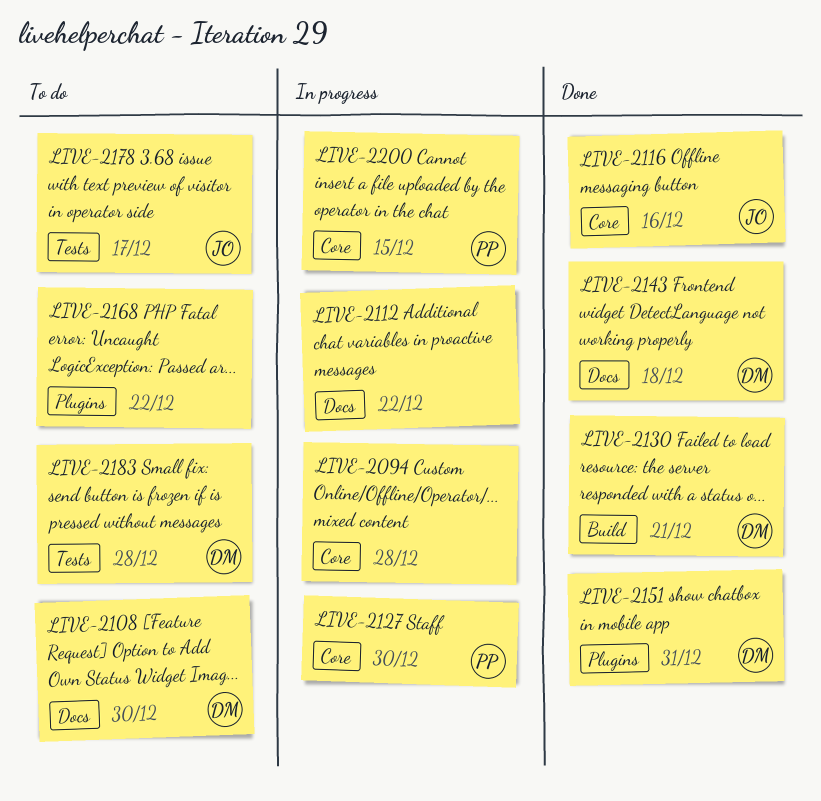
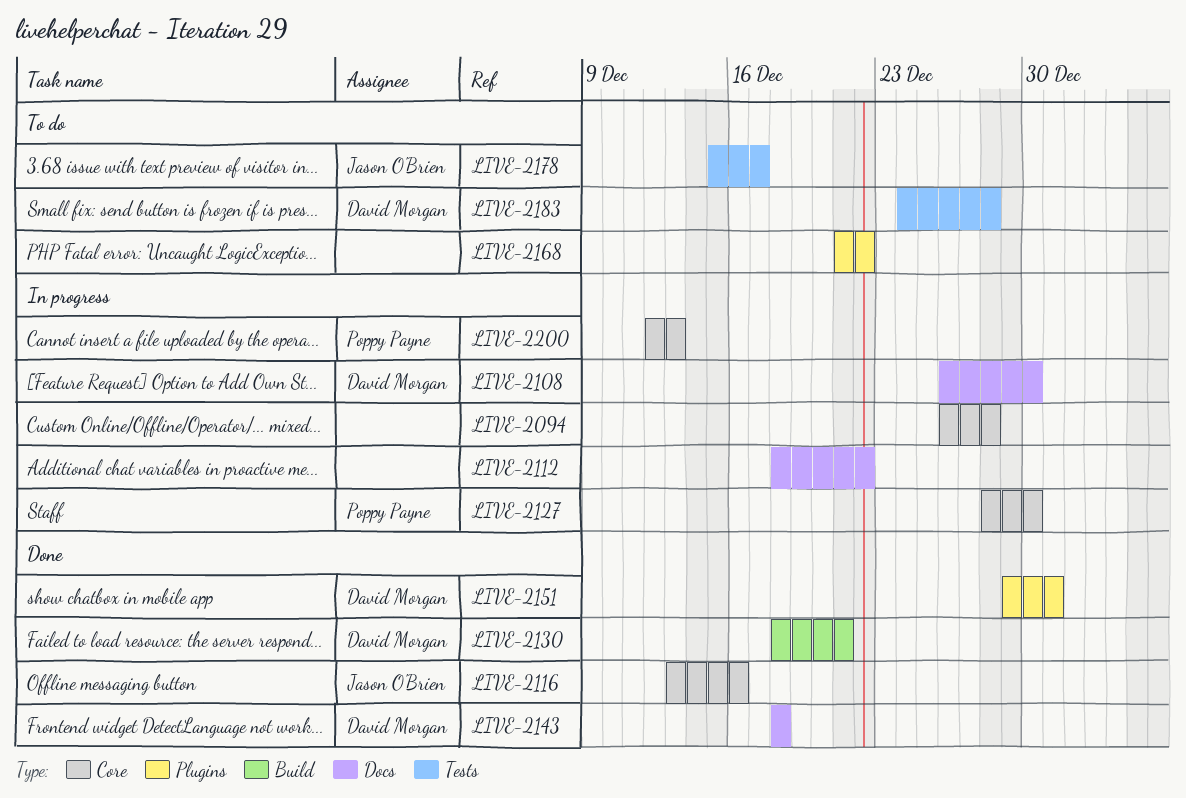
LIVE-2108, status: To do -> In progress
LIVE-2200, due: Dec 15 -> Dec 13

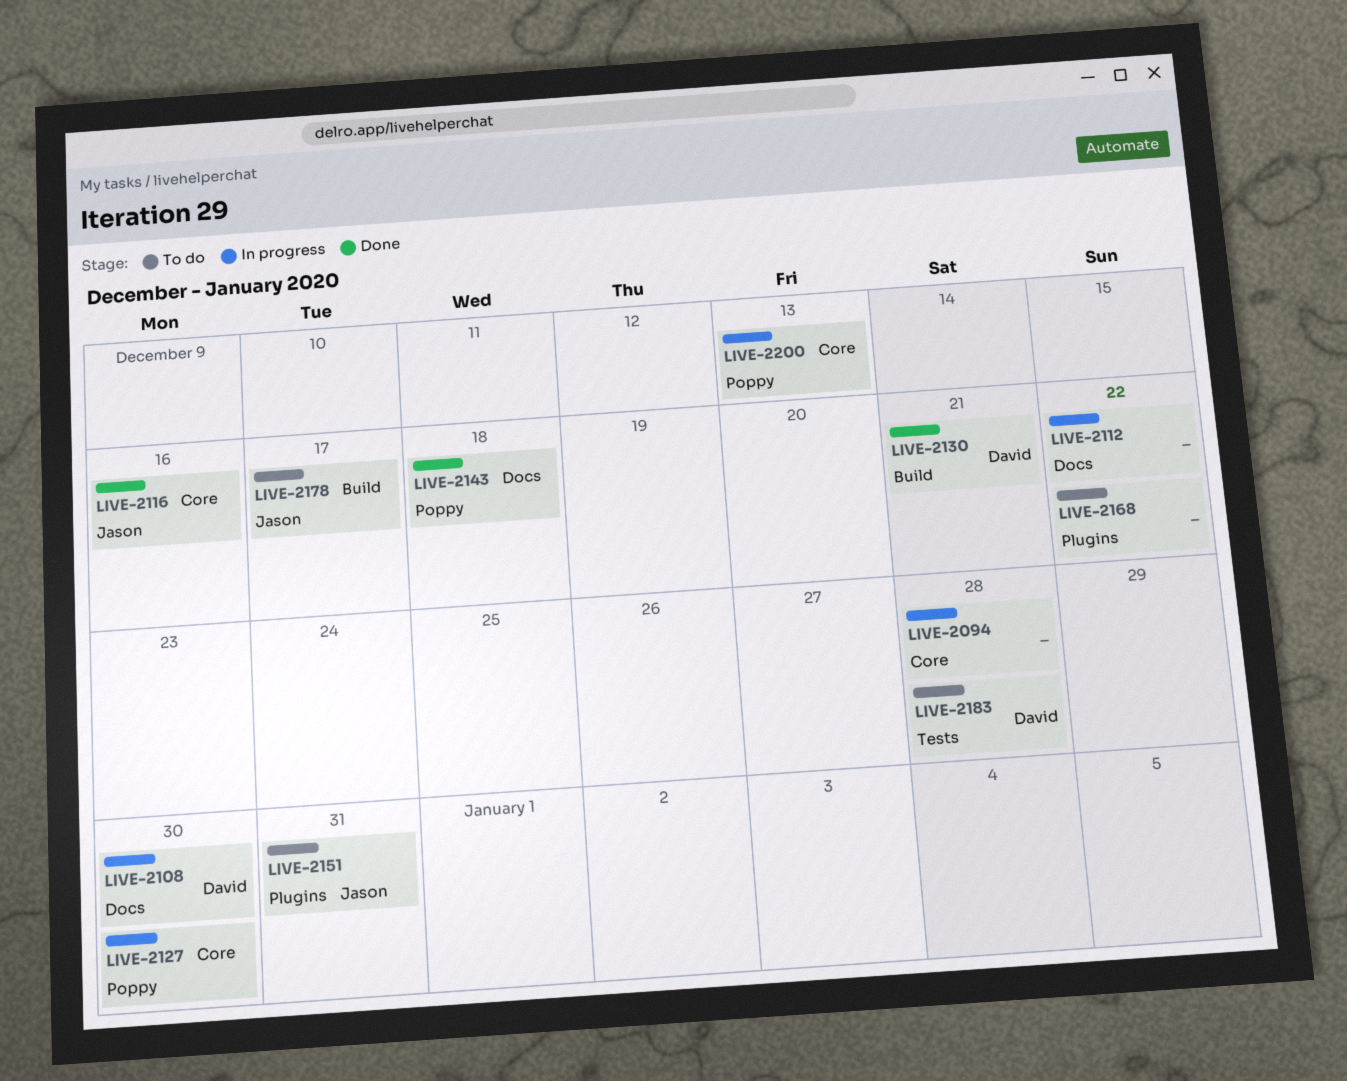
LIVE-2143, owner: David Morgan -> Poppy Payne
LIVE-2151, status: Done -> To do
LIVE-2151, owner: David Morgan -> Jason O'Brien
LIVE-2178, label: Tests -> Build

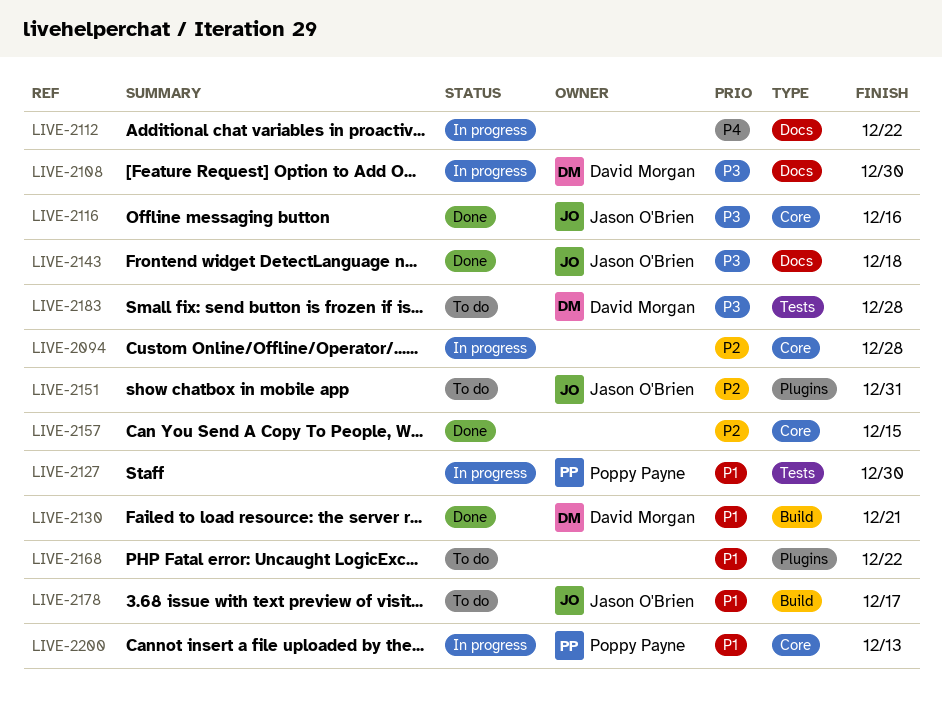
LIVE-2127, label: Core -> Tests
LIVE-2143, owner: Poppy Payne -> Jason O'Brien
LIVE-2157: none -> present

